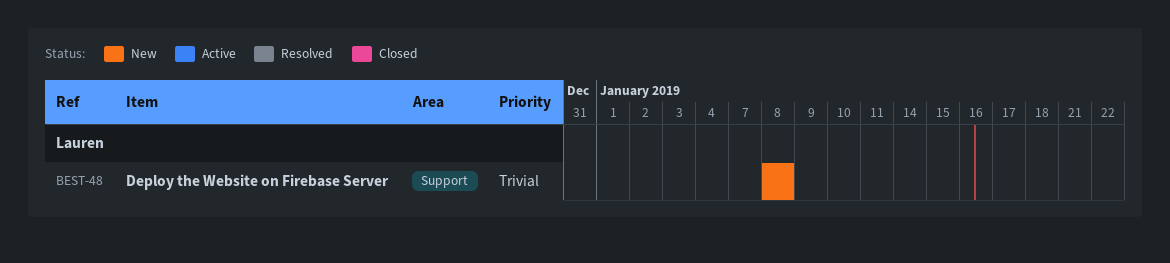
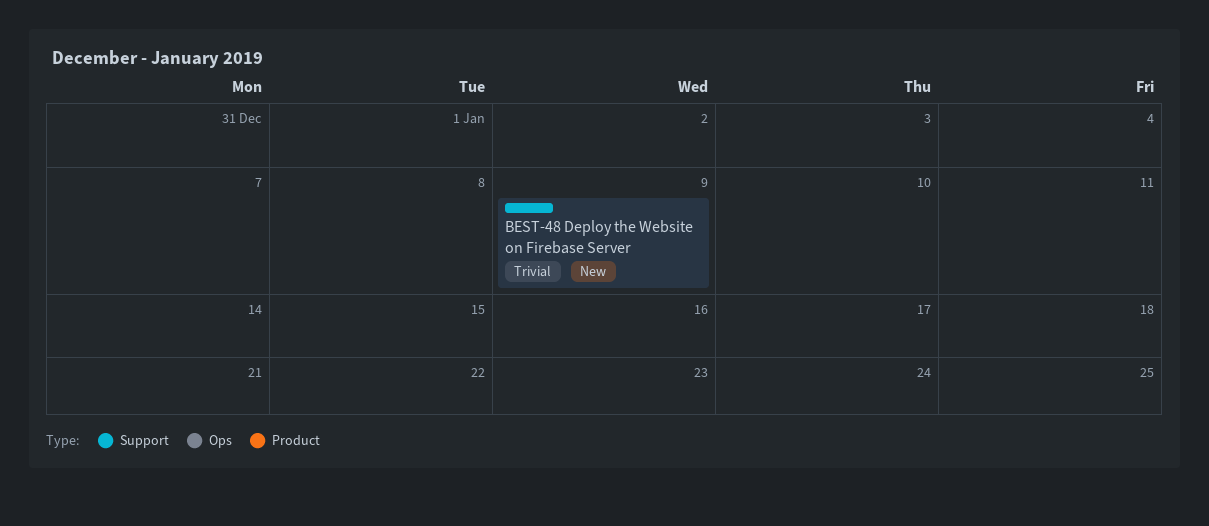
BEST-48, due: Jan 8 -> Jan 9

